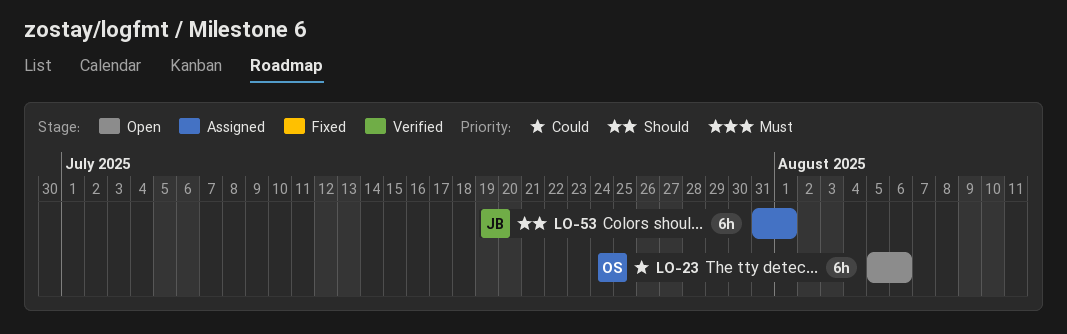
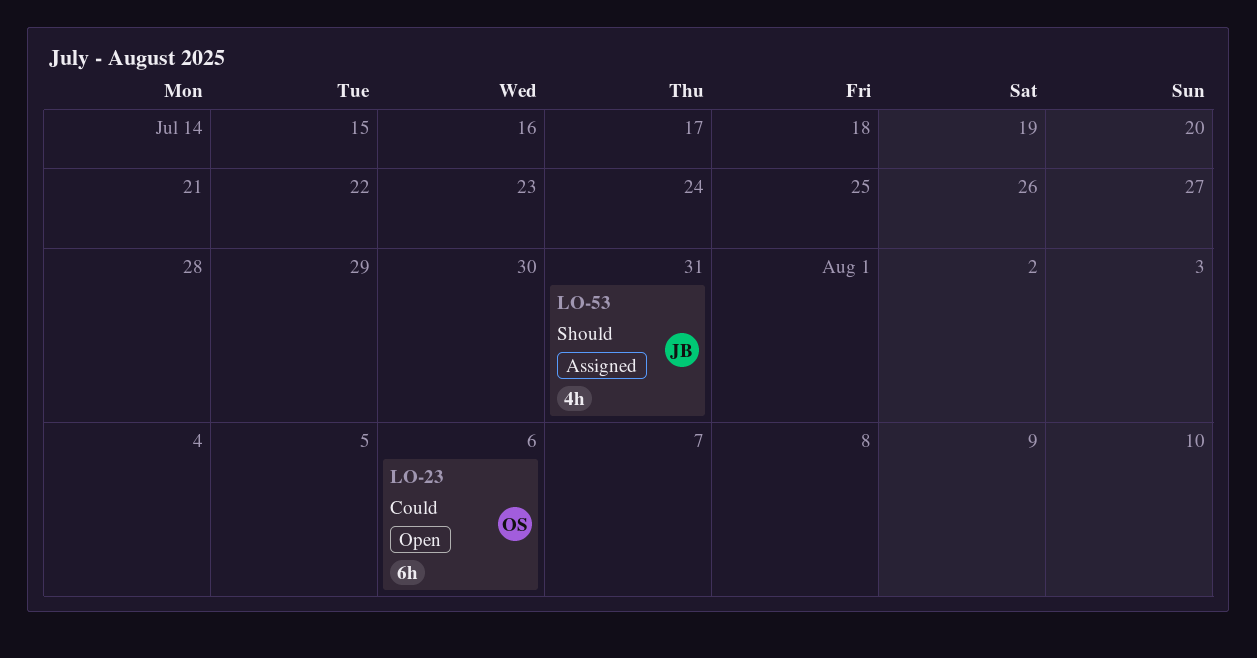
LO-53, estimate: 6h -> 4h
LO-53, due: Aug 1 -> Jul 31

